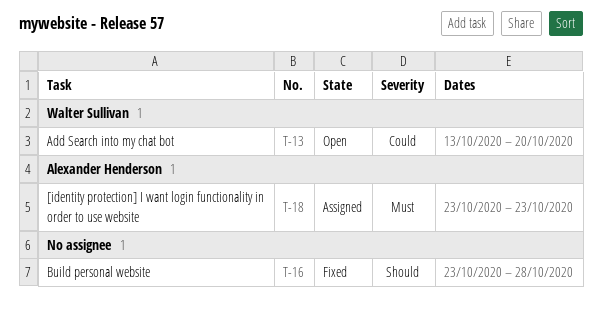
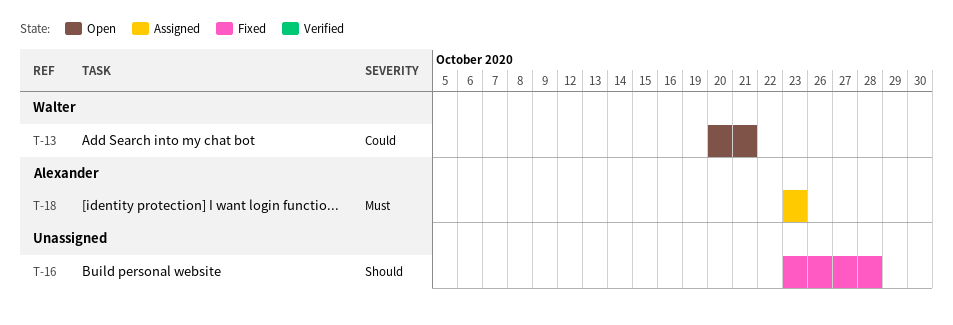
T-13, start: Oct 13 -> Oct 20
T-13, due: Oct 20 -> Oct 21

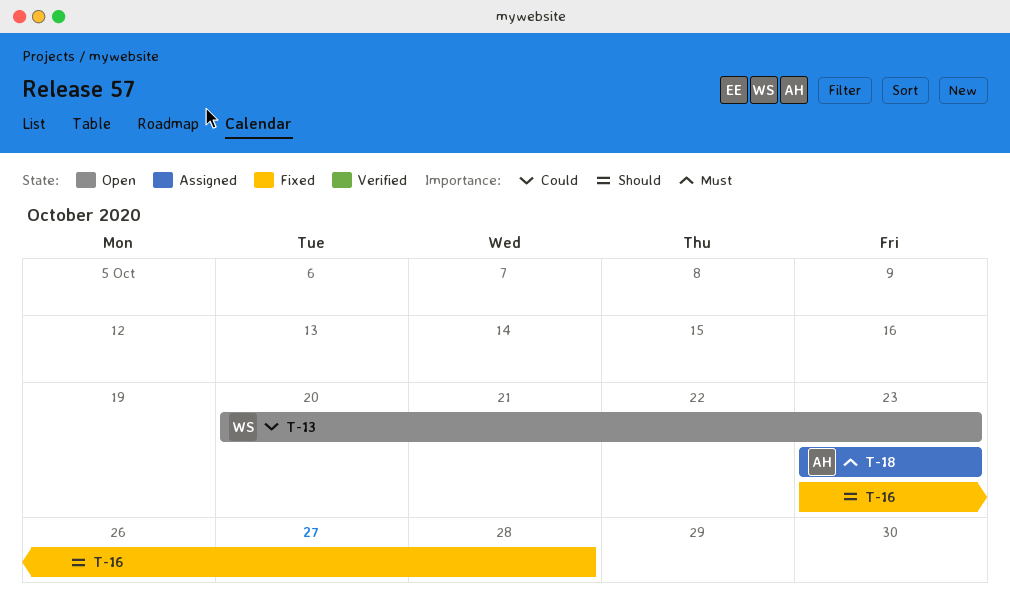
T-13, due: Oct 21 -> Oct 23

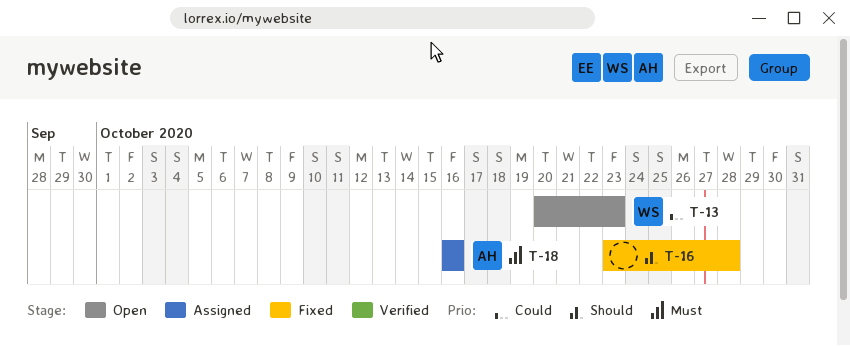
T-18, start: Oct 23 -> Oct 16
T-18, due: Oct 23 -> Oct 16

